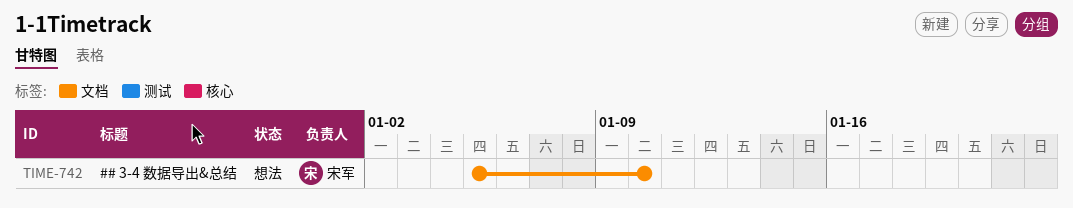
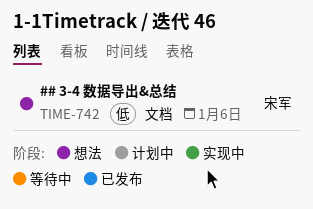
TIME-742, due: Jan 10 -> Jan 6

